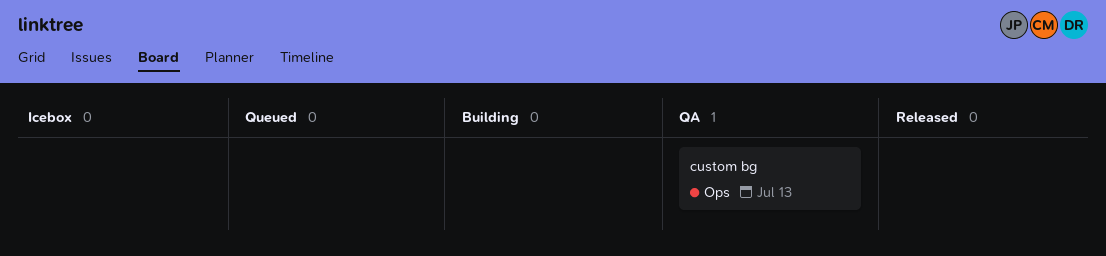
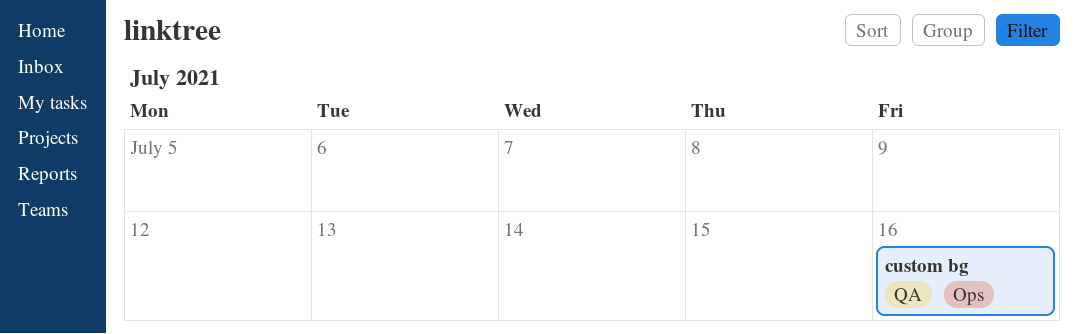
custom bg, due: Jul 13 -> Jul 16

